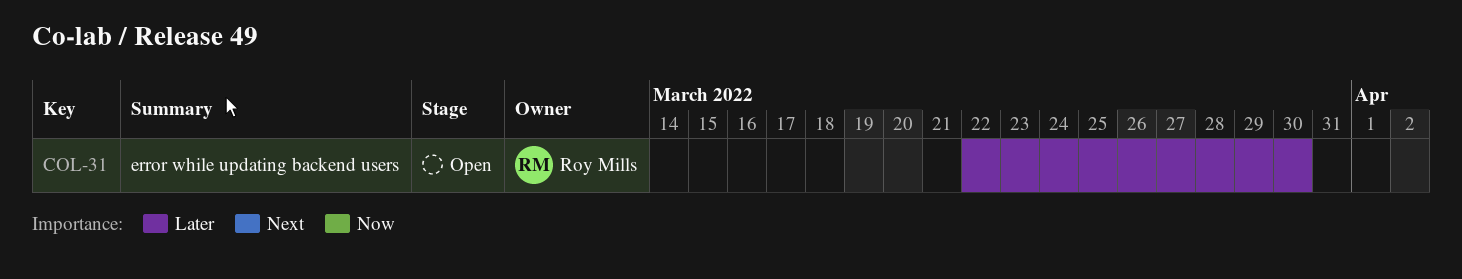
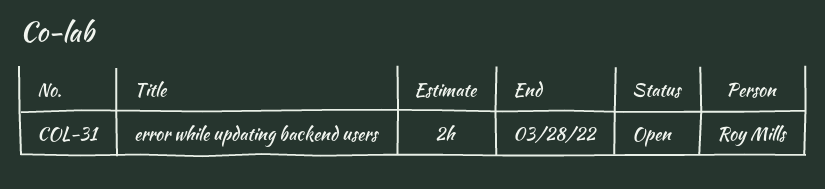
COL-31, due: Mar 30 -> Mar 28

